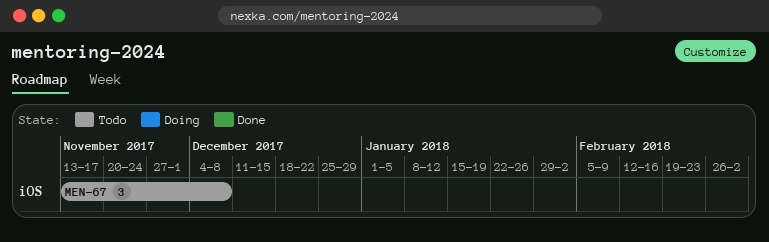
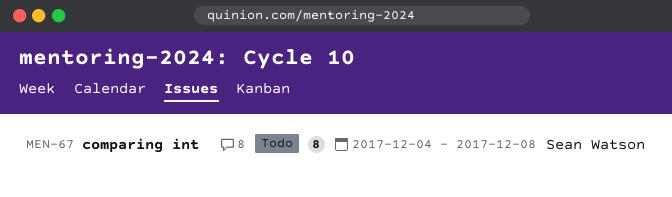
MEN-67, estimate: 3 -> 8
MEN-67, start: Nov 13 -> Dec 4

